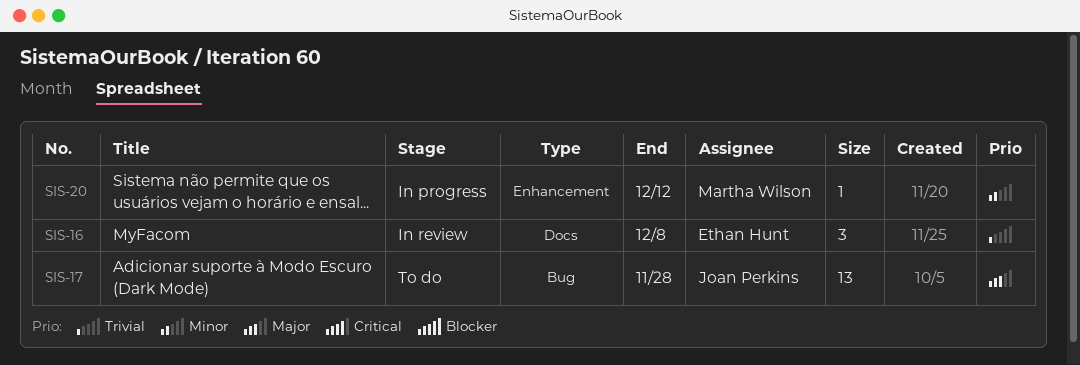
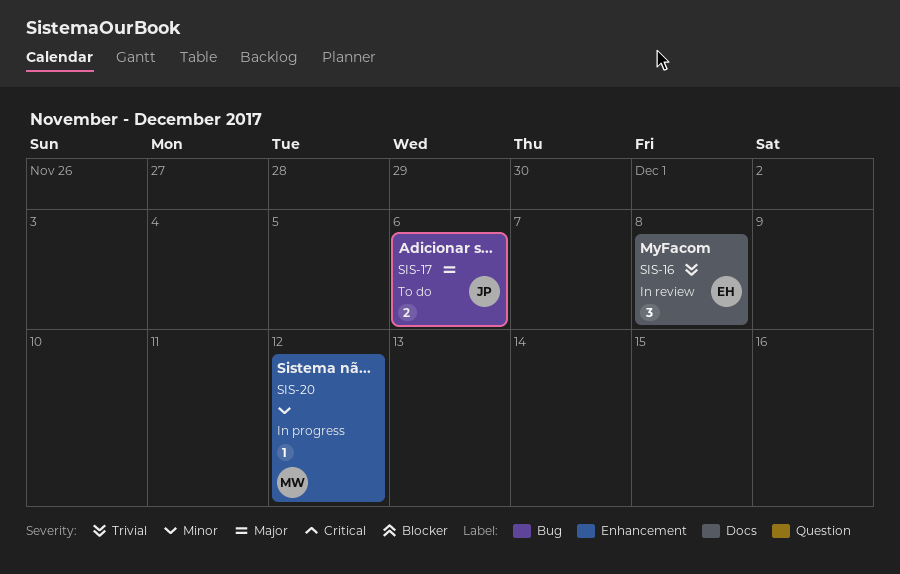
SIS-17, estimate: 13 -> 2
SIS-17, due: Nov 28 -> Dec 6

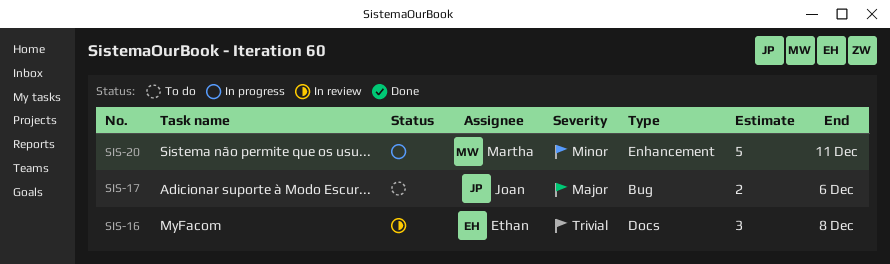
SIS-20, estimate: 1 -> 5
SIS-20, due: Dec 12 -> Dec 11

